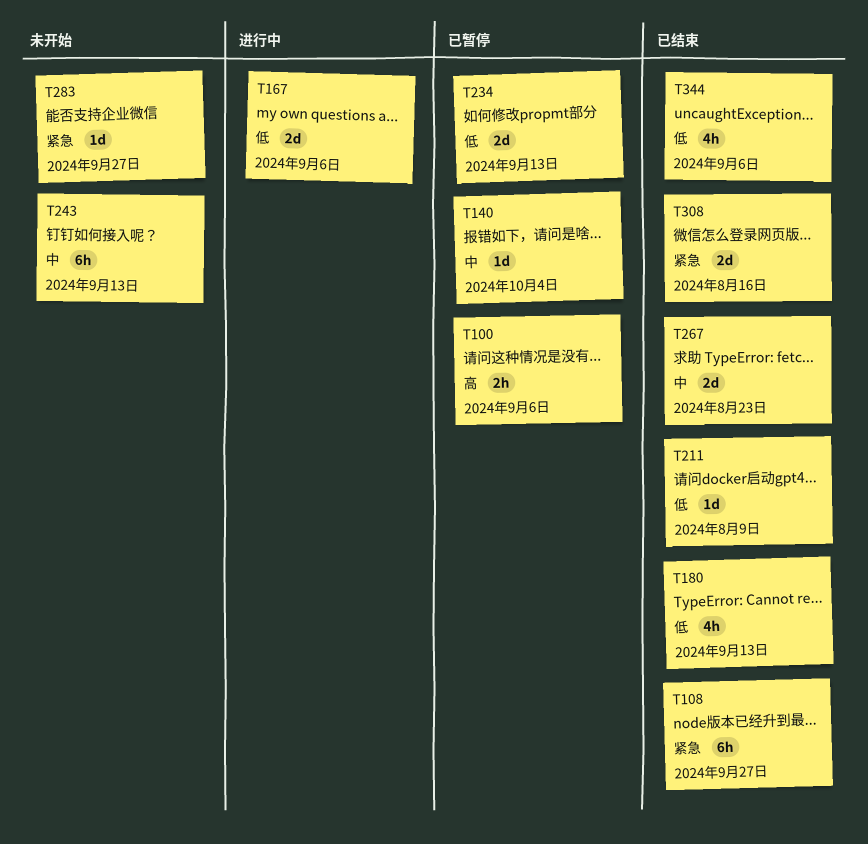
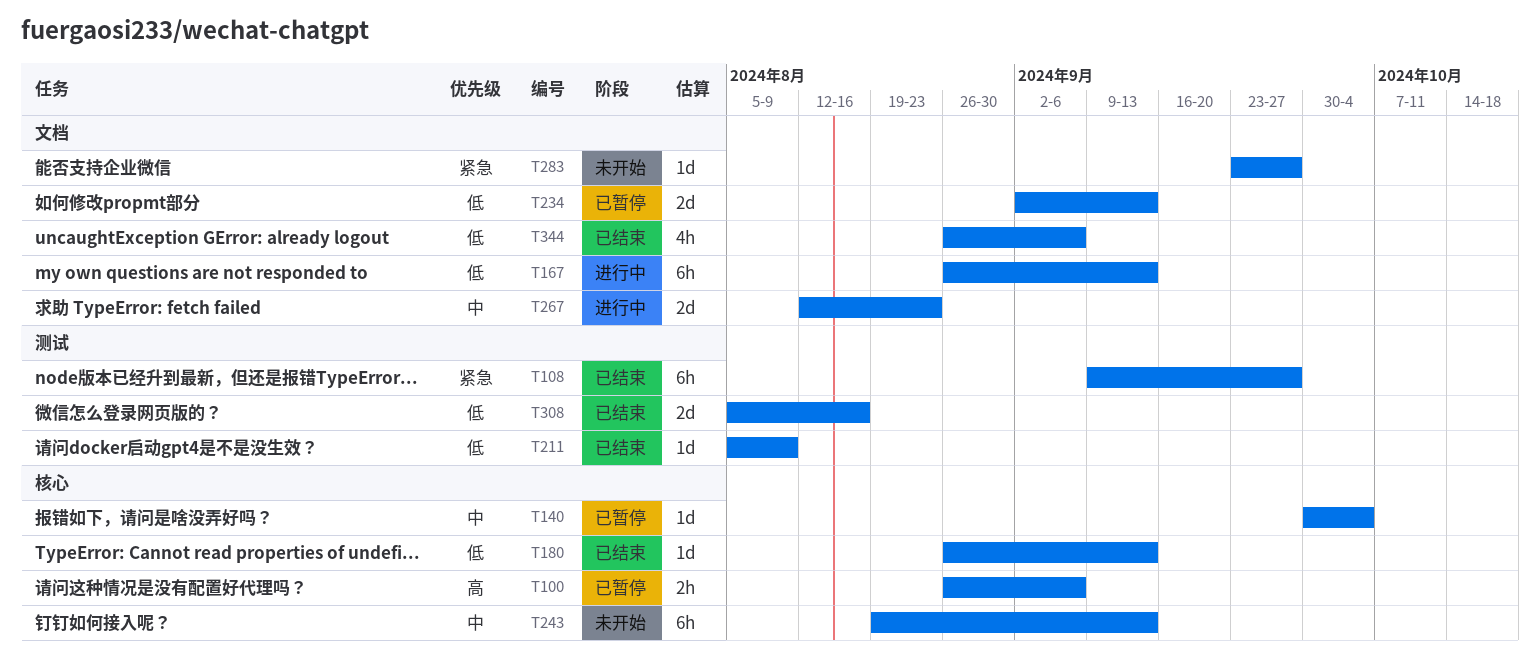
T167, estimate: 2d -> 6h
T167, due: Sep 6 -> Sep 13
T180, estimate: 4h -> 1d
T267, status: 已结束 -> 进行中
T308, priority: 紧急 -> 低

